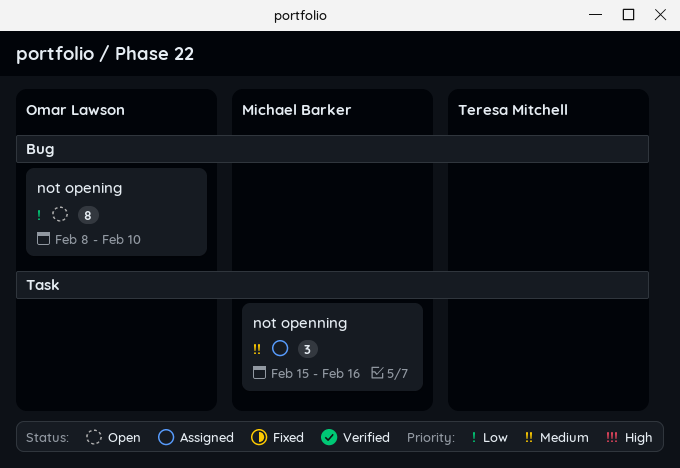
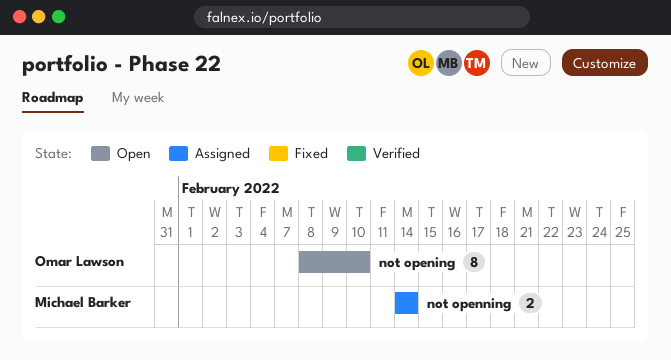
not openning, estimate: 3 -> 2
not openning, start: Feb 15 -> Feb 14
not openning, due: Feb 16 -> Feb 14

